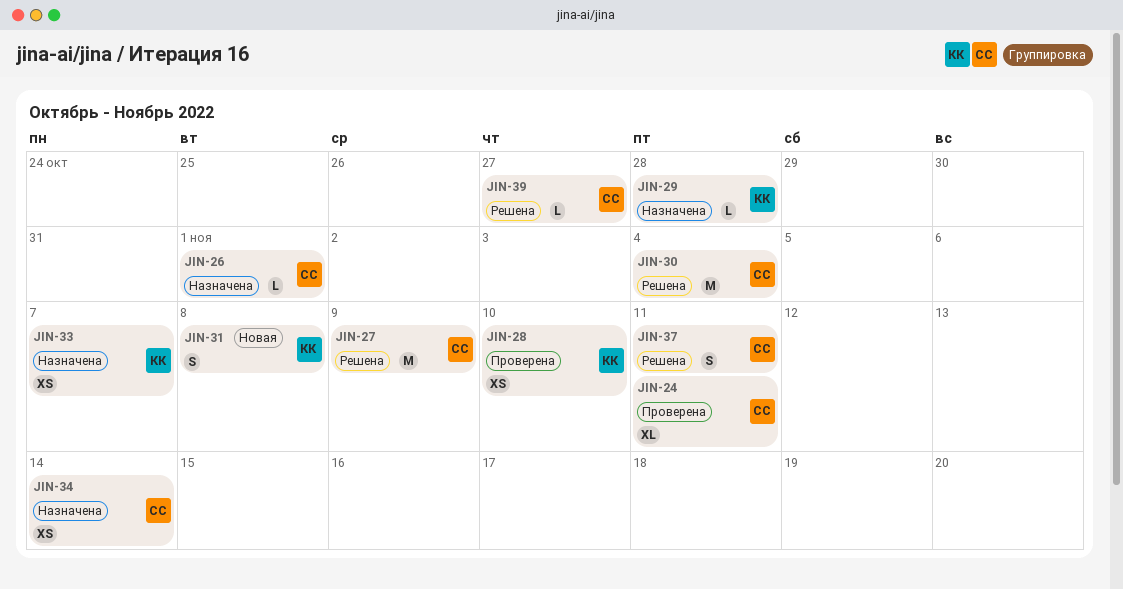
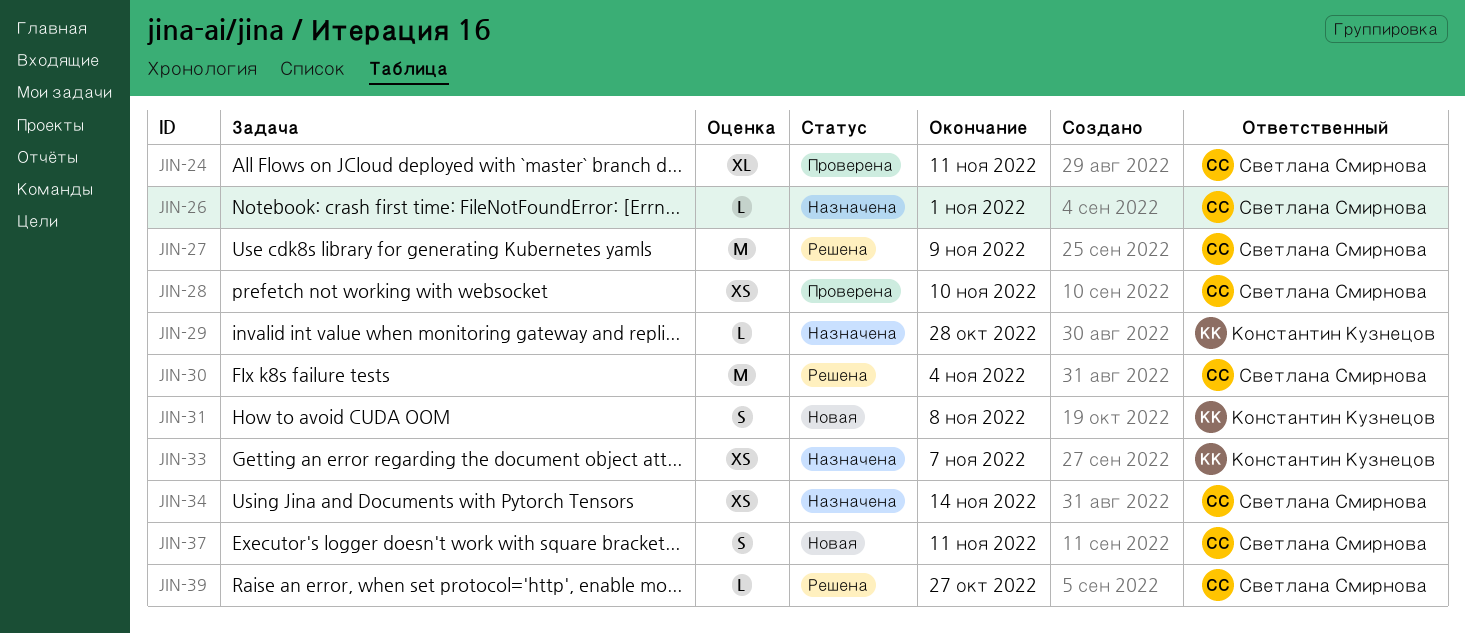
JIN-28, owner: Константин Кузнецов -> Светлана Смирнова
JIN-37, status: Решена -> Новая

